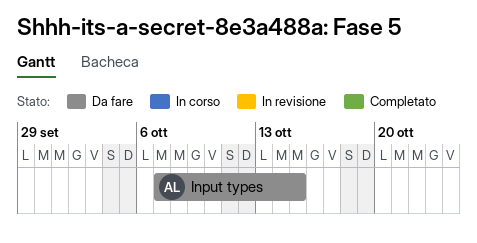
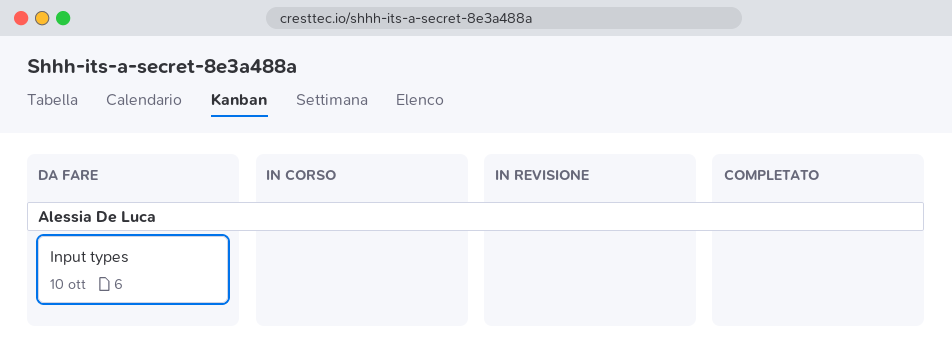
Input types, due: Oct 15 -> Oct 10

